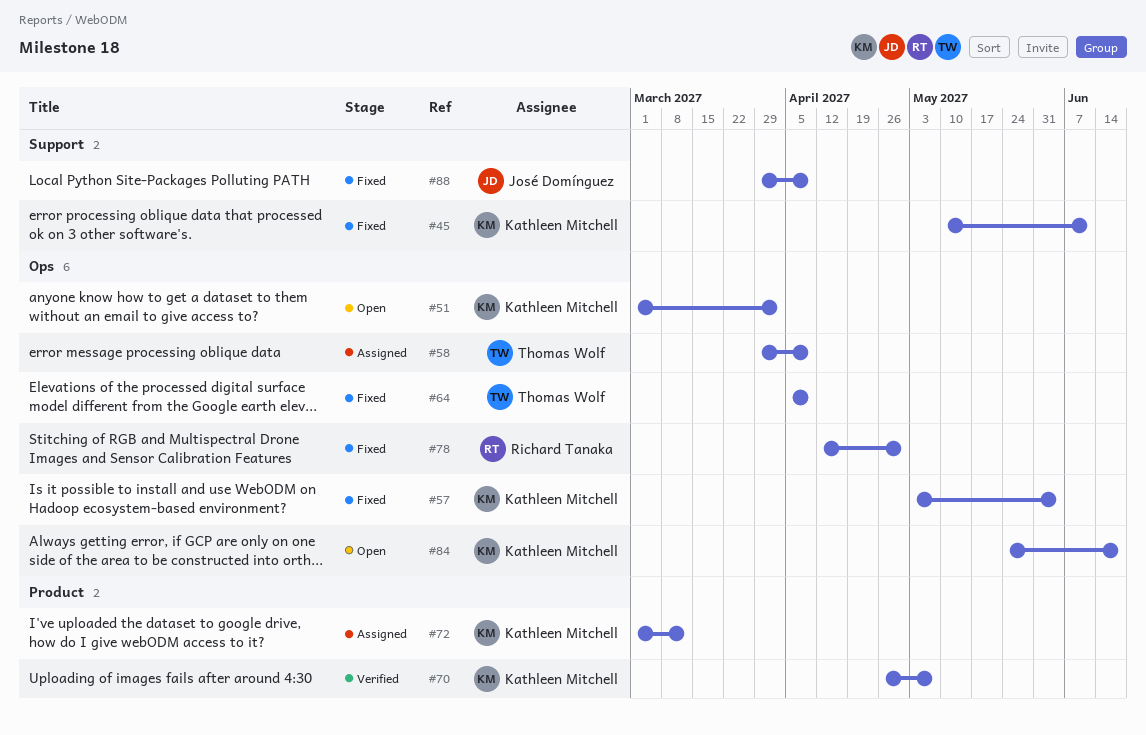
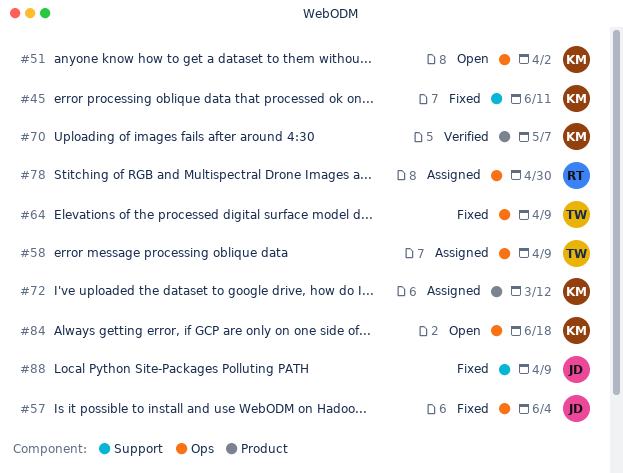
#57, owner: Kathleen Mitchell -> José Domínguez
#78, status: Fixed -> Assigned

